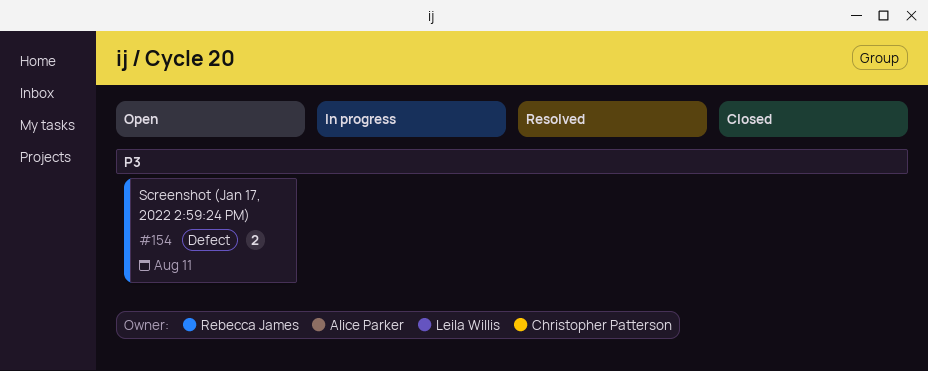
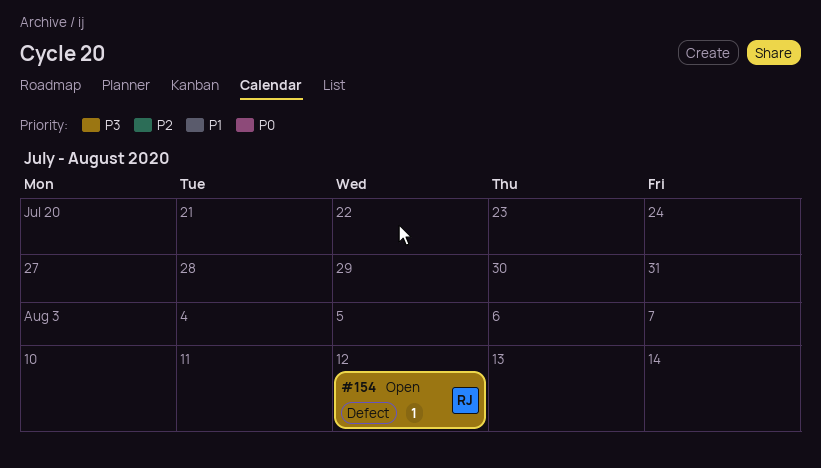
#154, estimate: 2 -> 1
#154, due: Aug 11 -> Aug 12

